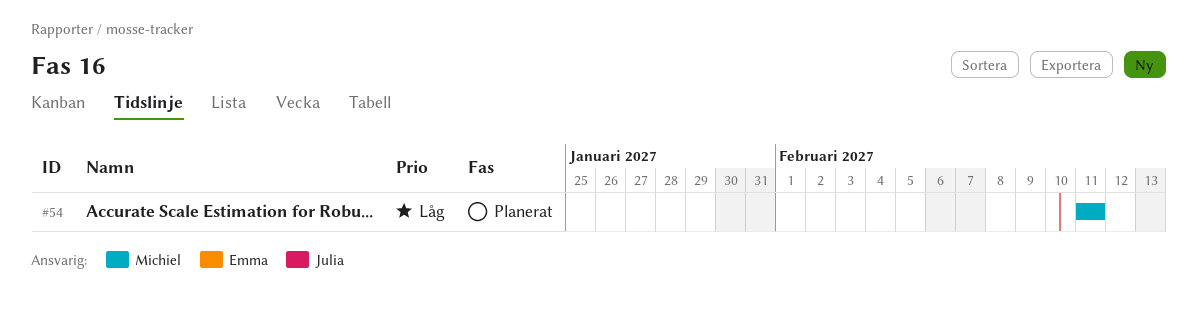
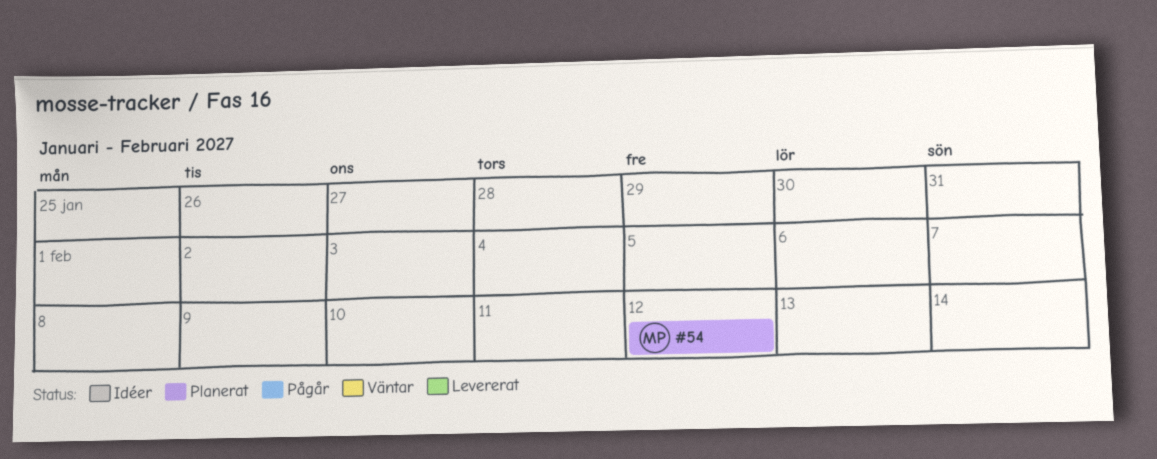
#54, start: Feb 11 -> Feb 12
#54, due: Feb 11 -> Feb 12

